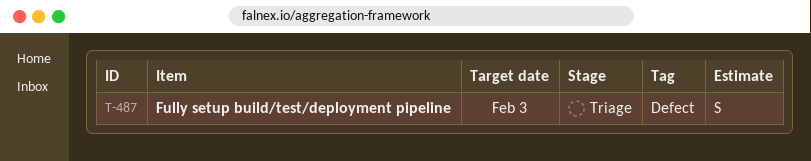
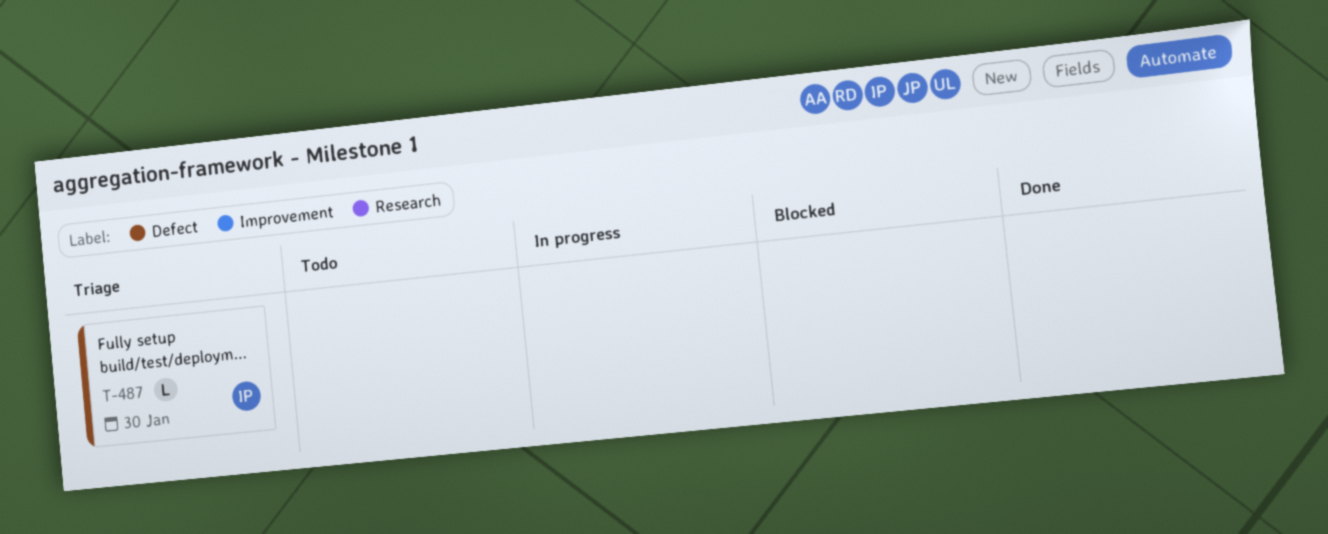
T-487, estimate: S -> L
T-487, due: Feb 3 -> Jan 30

